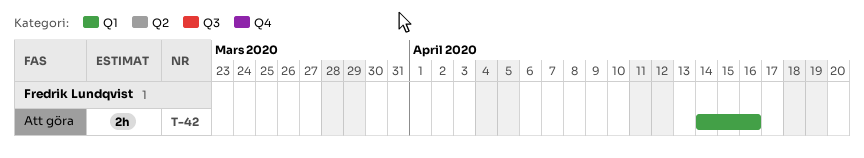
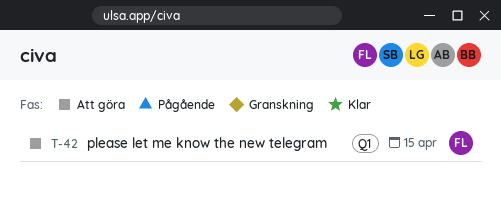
T-42, due: Apr 16 -> Apr 15

